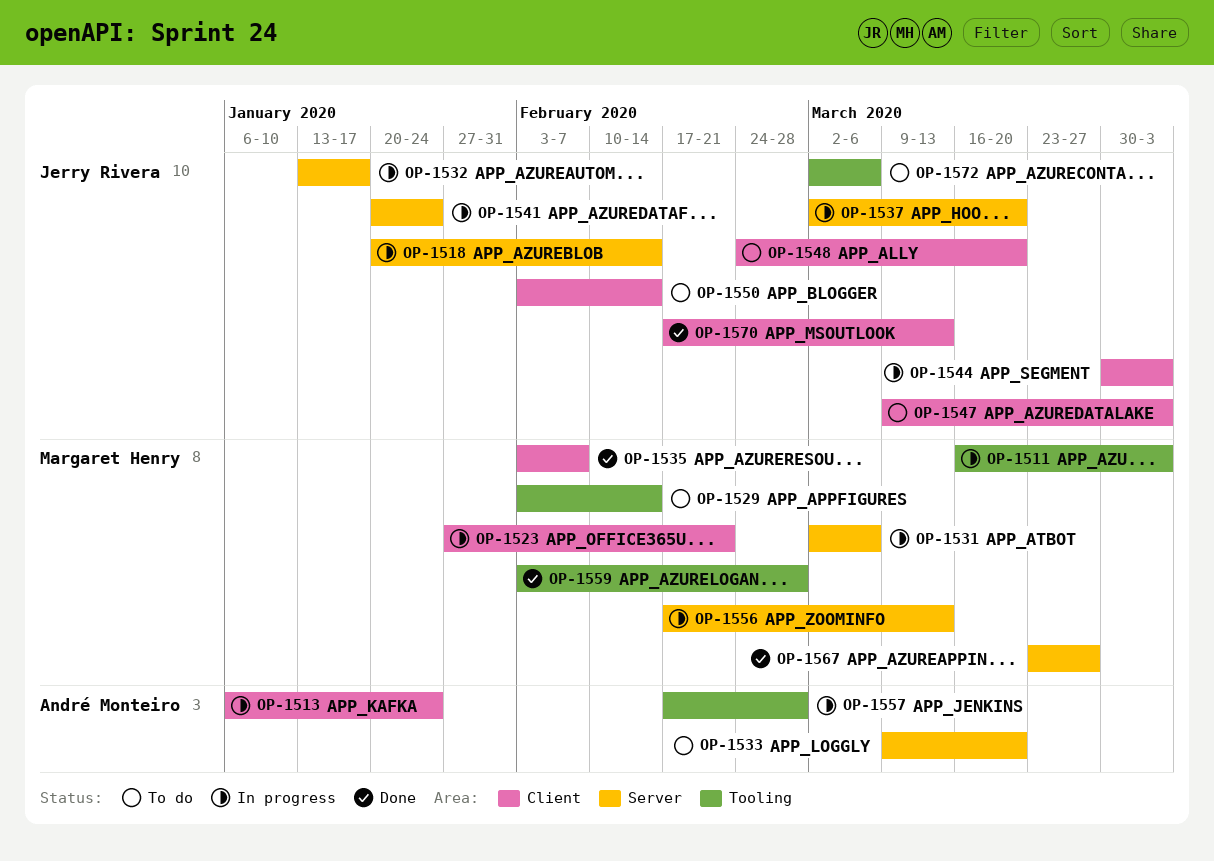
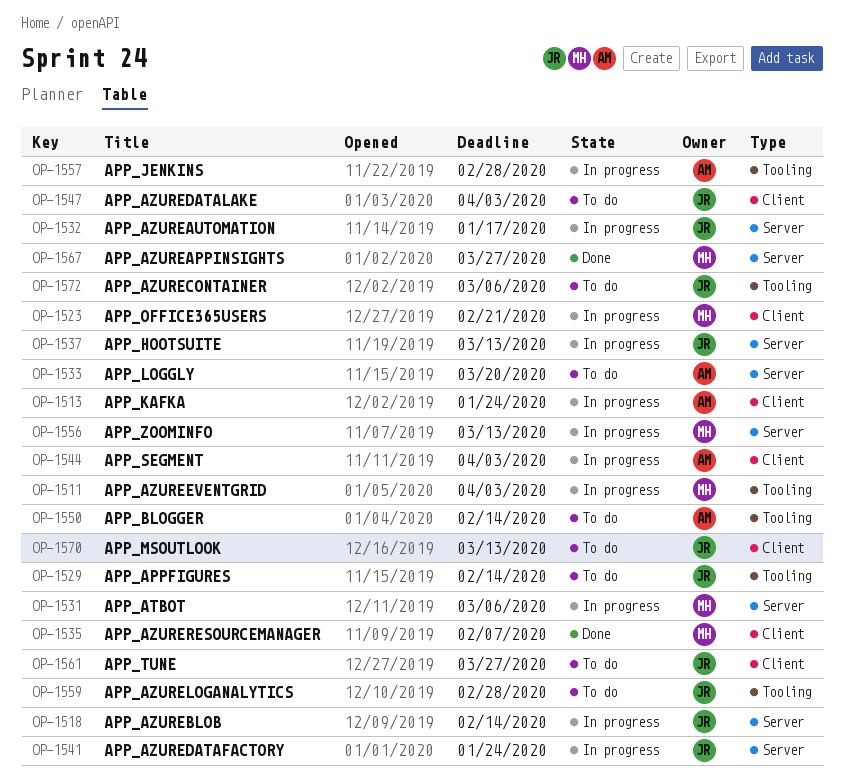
OP-1529, owner: Margaret Henry -> Jerry Rivera
OP-1537, due: Mar 20 -> Mar 13
OP-1544, owner: Jerry Rivera -> André Monteiro
OP-1548: present -> none
OP-1550, owner: Jerry Rivera -> André Monteiro
OP-1550, label: Client -> Tooling
OP-1559, status: Done -> To do
OP-1559, owner: Margaret Henry -> Jerry Rivera
OP-1561: none -> present
OP-1570, status: Done -> To do

